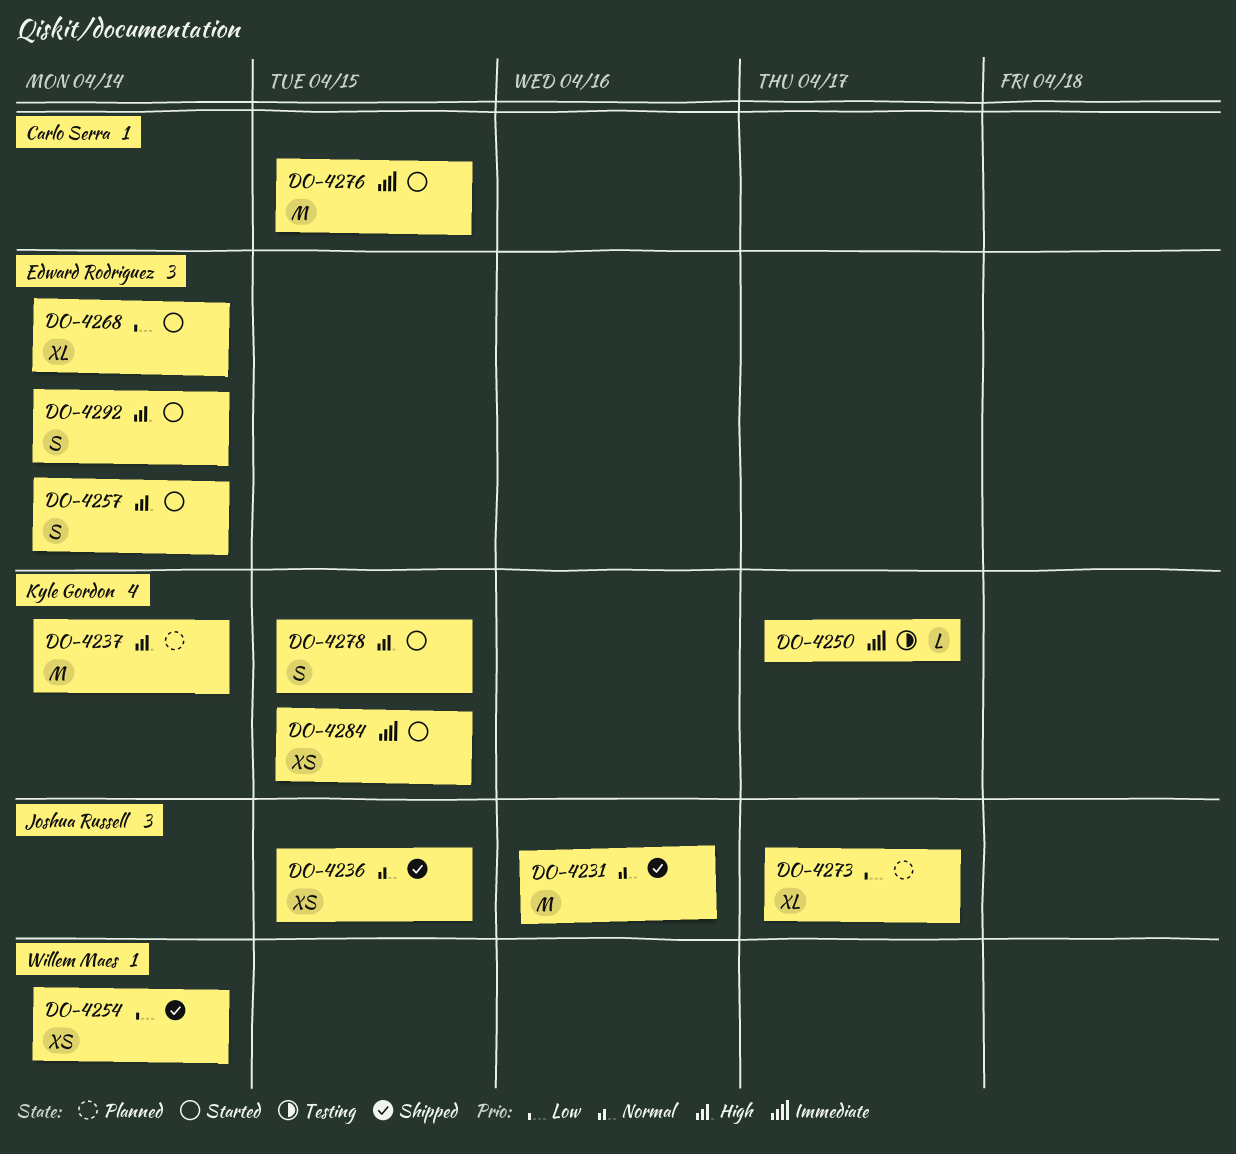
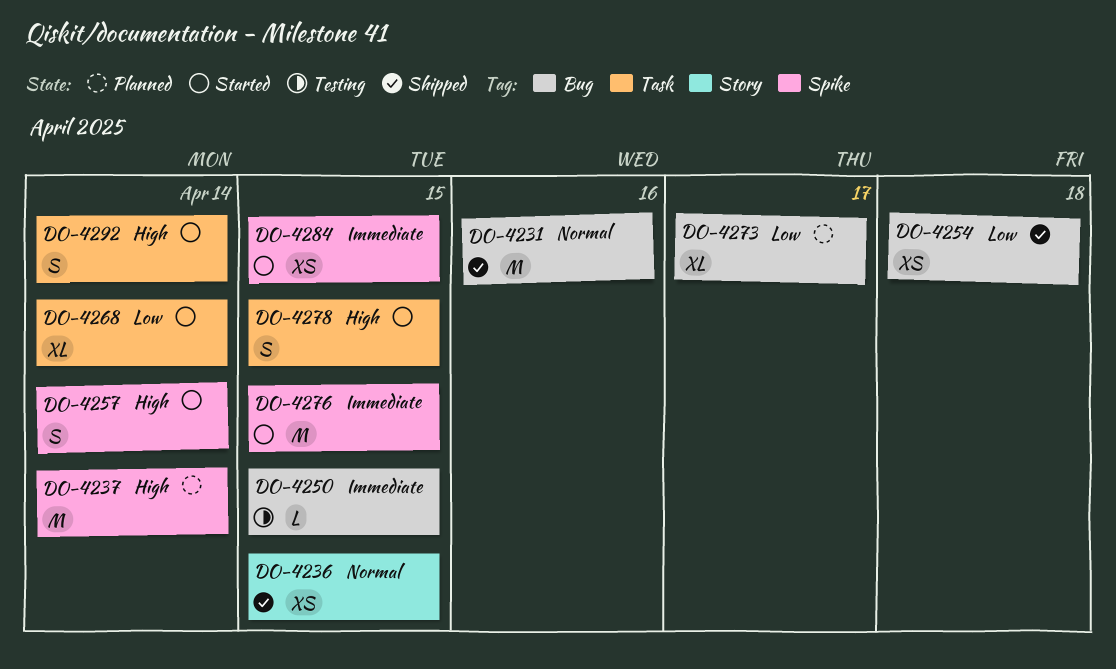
DO-4250, due: Apr 17 -> Apr 15
DO-4254, due: Apr 14 -> Apr 18

